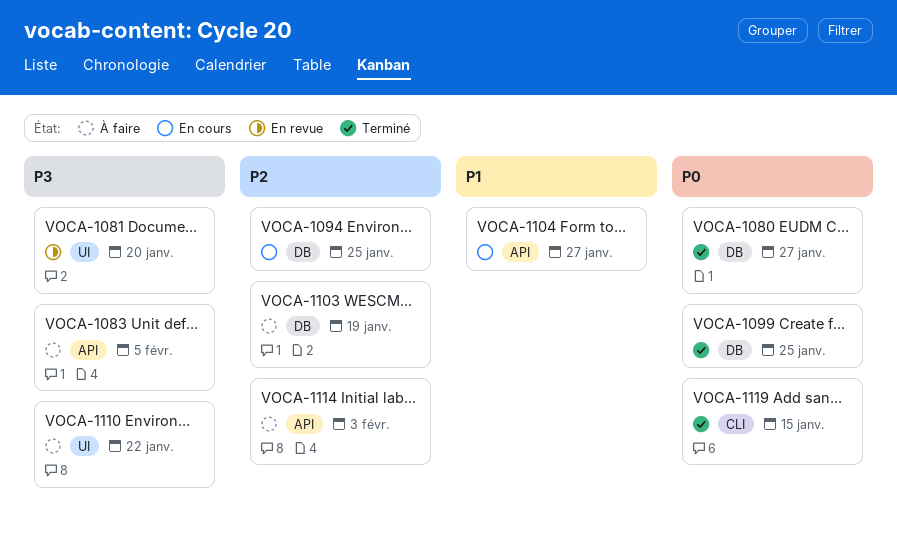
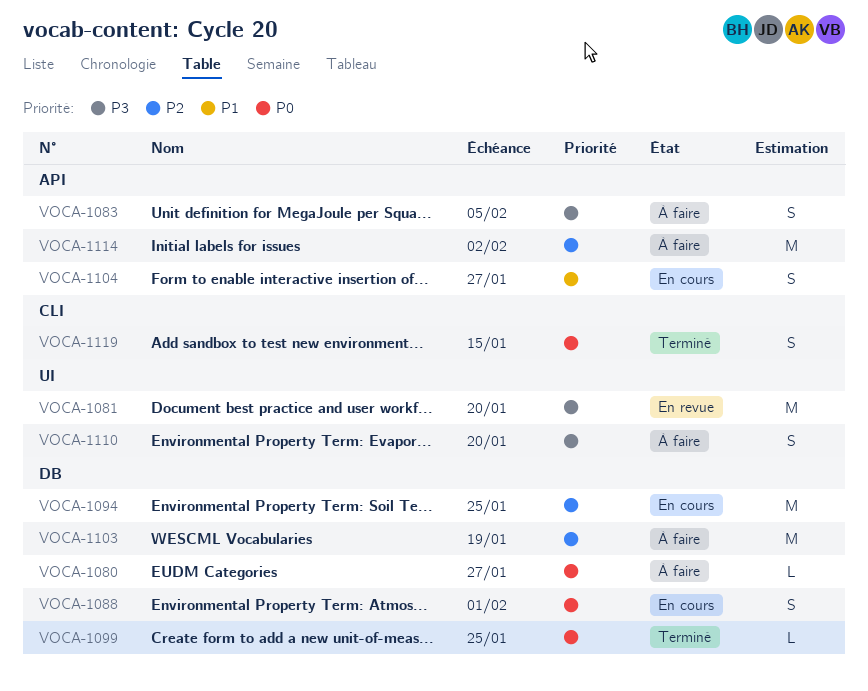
VOCA-1080, status: Terminé -> À faire
VOCA-1088: none -> present
VOCA-1110, due: Jan 22 -> Jan 20
VOCA-1114, due: Feb 3 -> Feb 2

